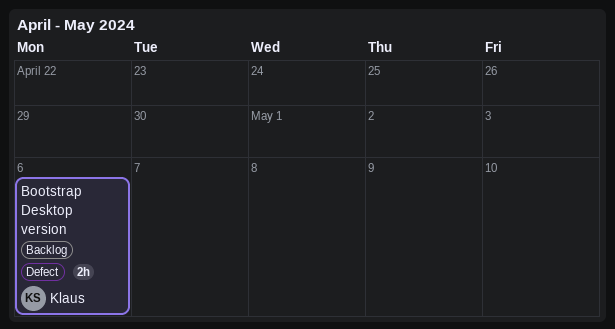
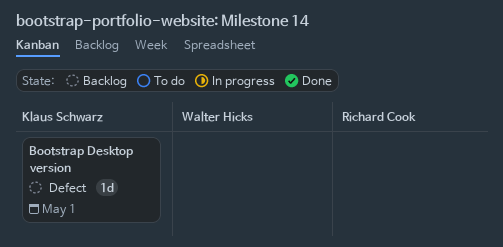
Bootstrap Desktop version, estimate: 2h -> 1d
Bootstrap Desktop version, due: May 6 -> May 1

